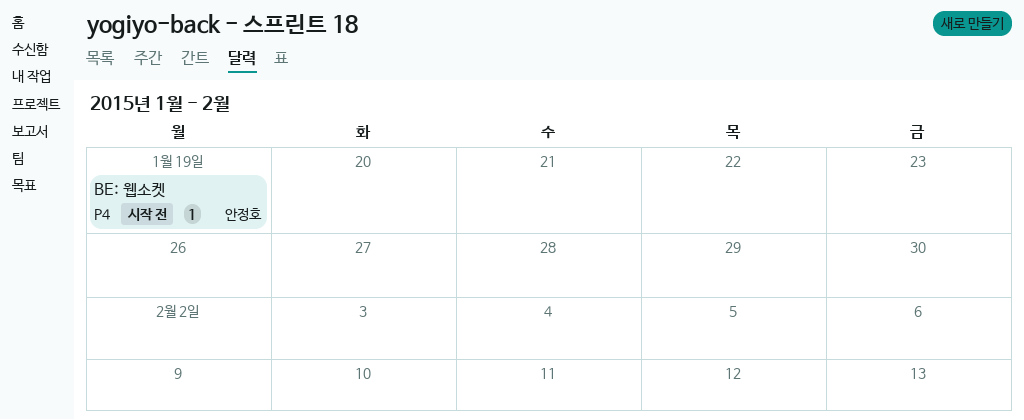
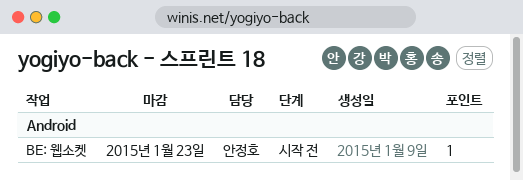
BE: 웹소켓, due: Jan 19 -> Jan 23

